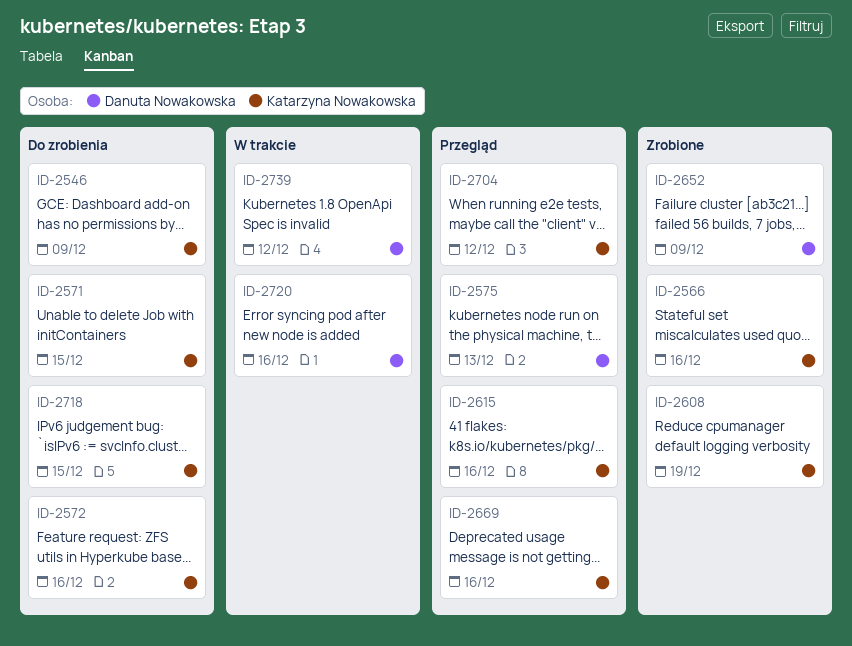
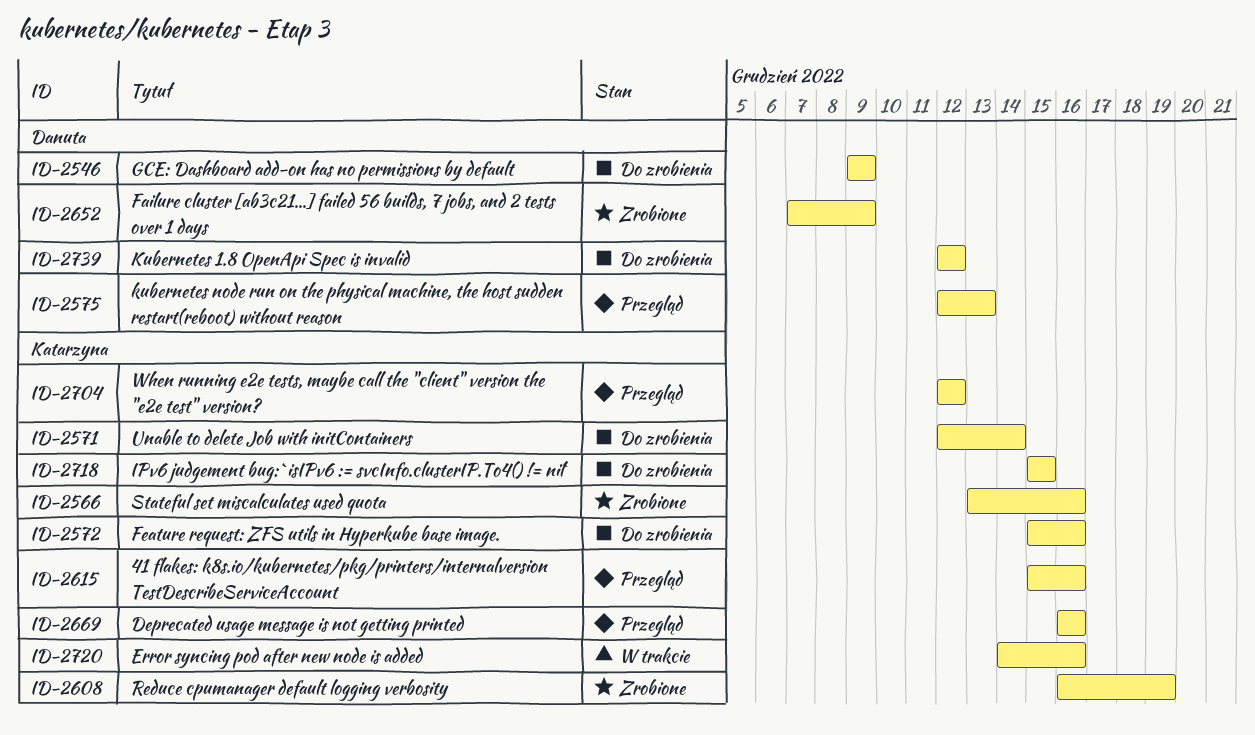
ID-2546, owner: Katarzyna Nowakowska -> Danuta Nowakowska
ID-2571, due: Dec 15 -> Dec 14
ID-2720, owner: Danuta Nowakowska -> Katarzyna Nowakowska
ID-2739, status: W trakcie -> Do zrobienia

